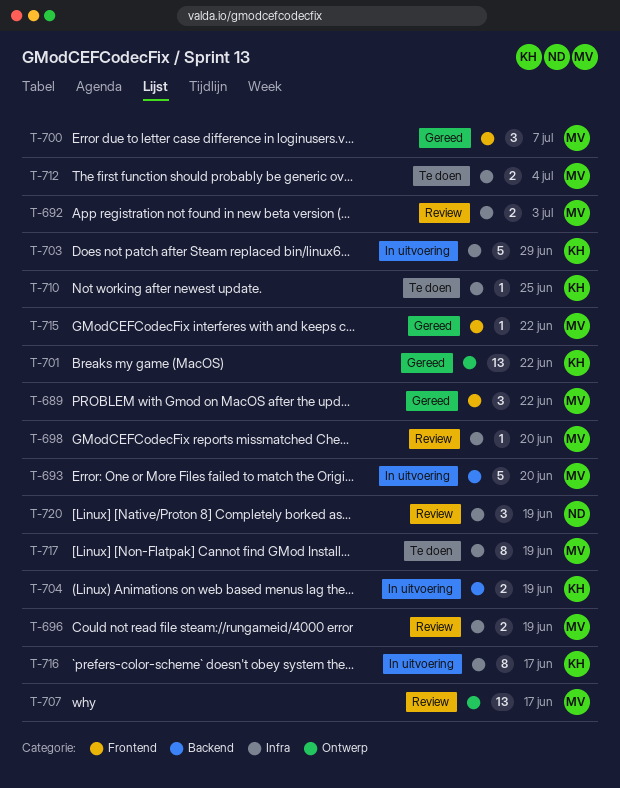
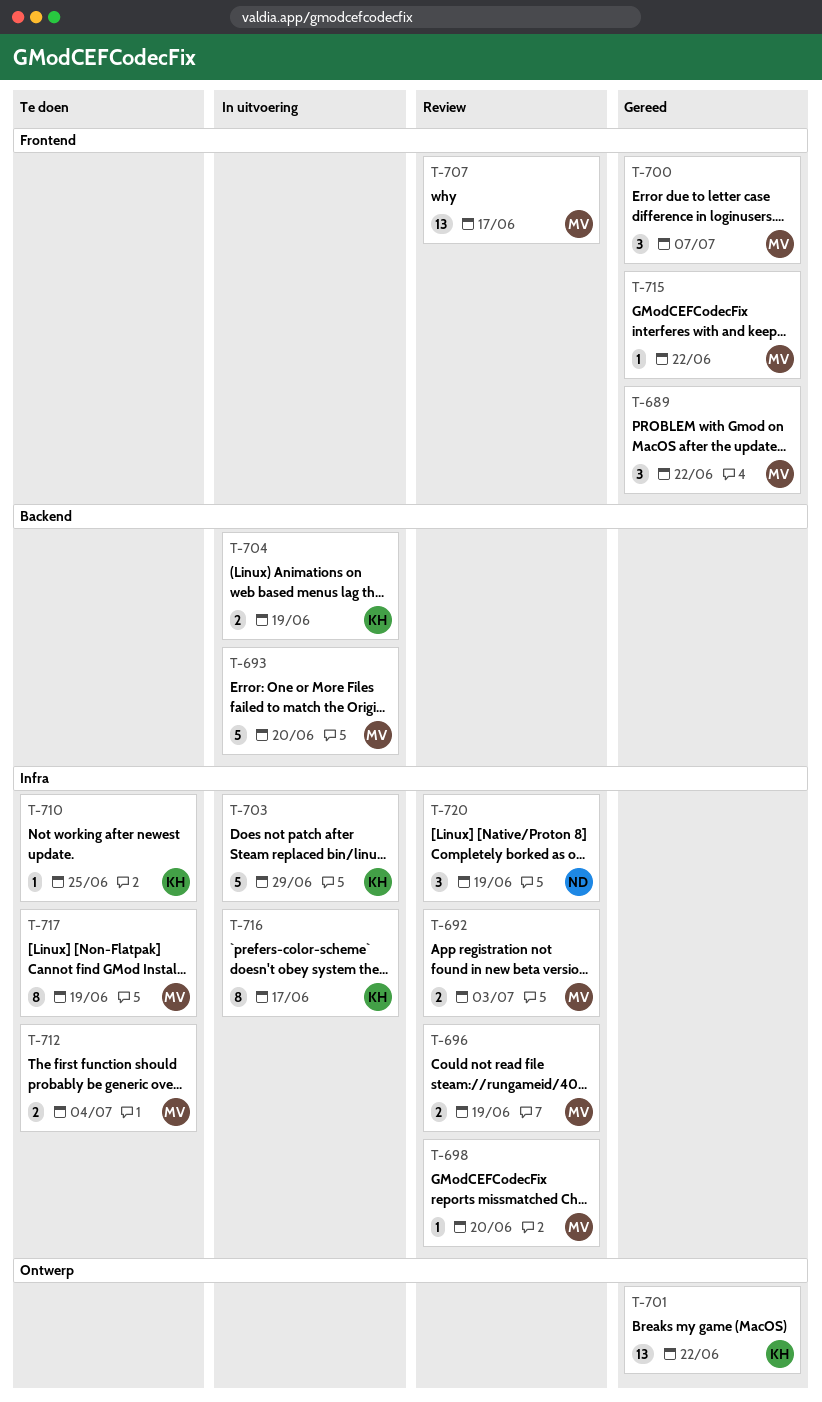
T-707, label: Ontwerp -> Frontend

